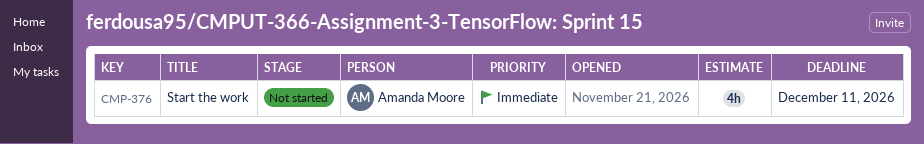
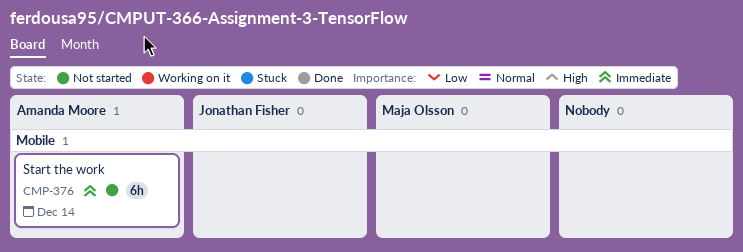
CMP-376, estimate: 4h -> 6h
CMP-376, due: Dec 11 -> Dec 14

